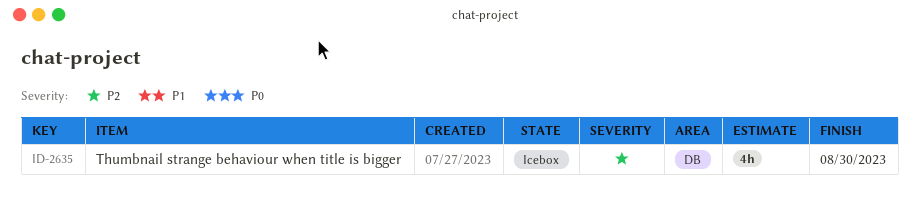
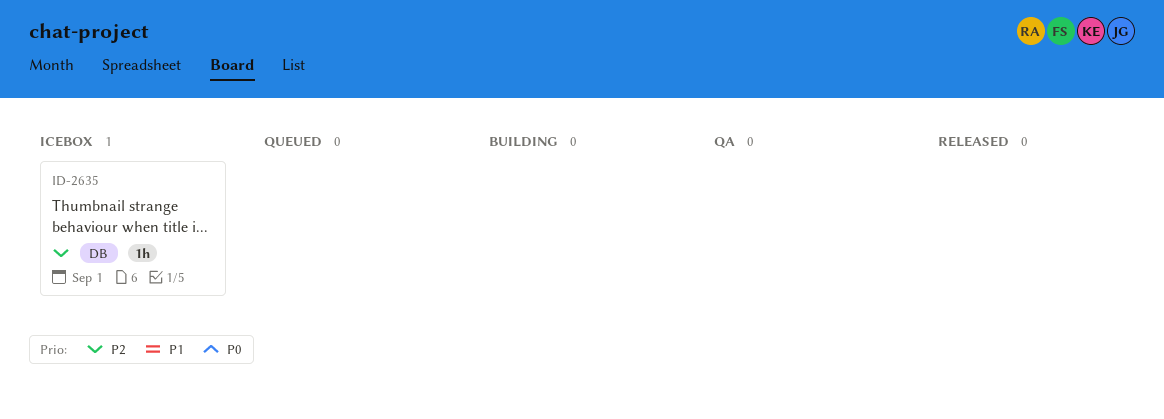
ID-2635, estimate: 4h -> 1h
ID-2635, due: Aug 30 -> Sep 1

